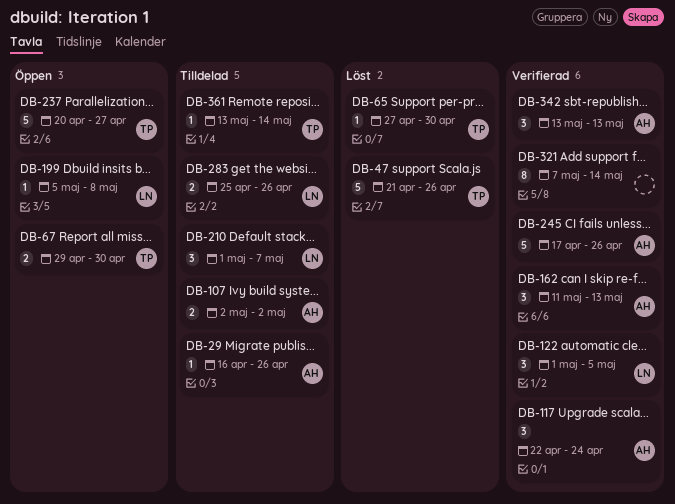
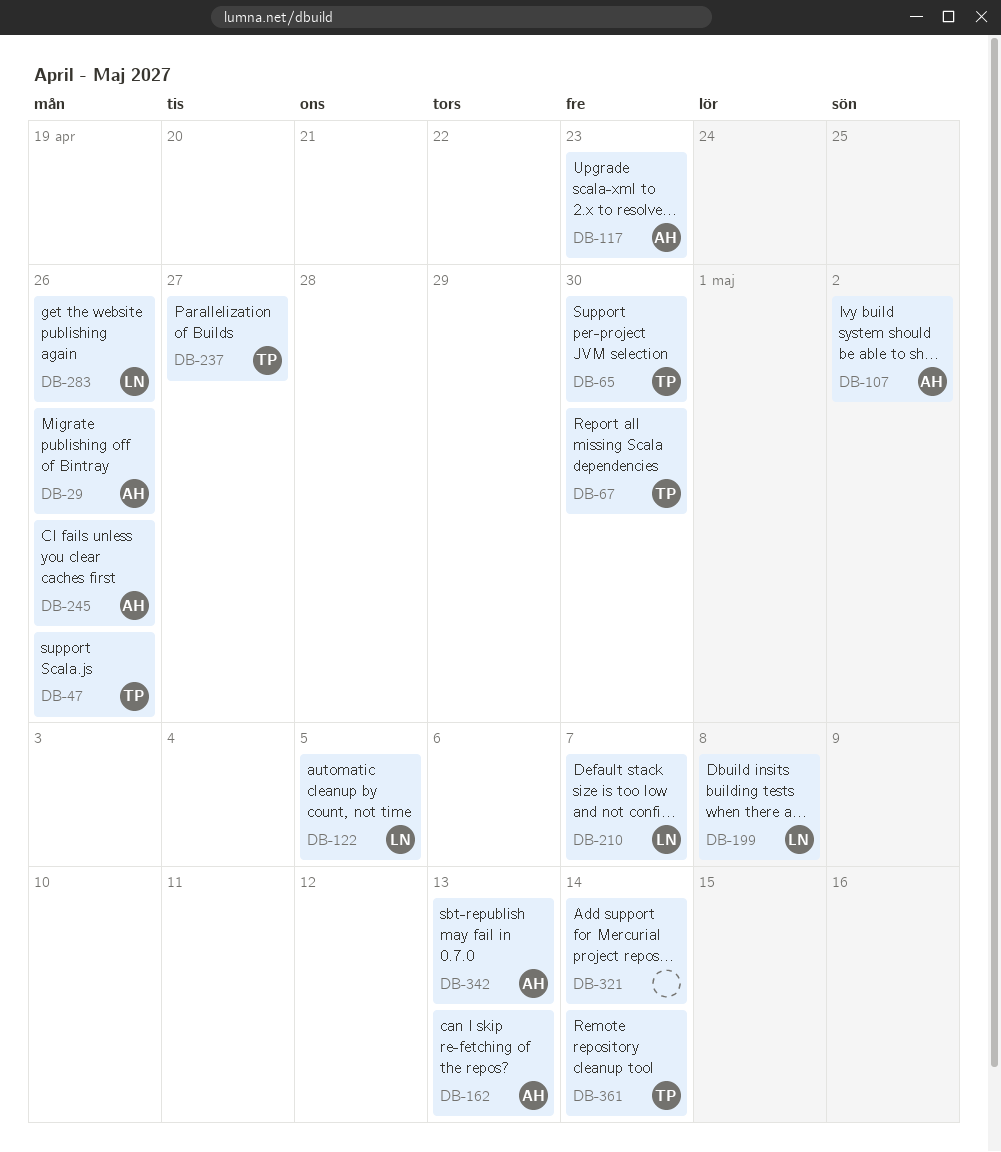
DB-117, due: Apr 24 -> Apr 23

